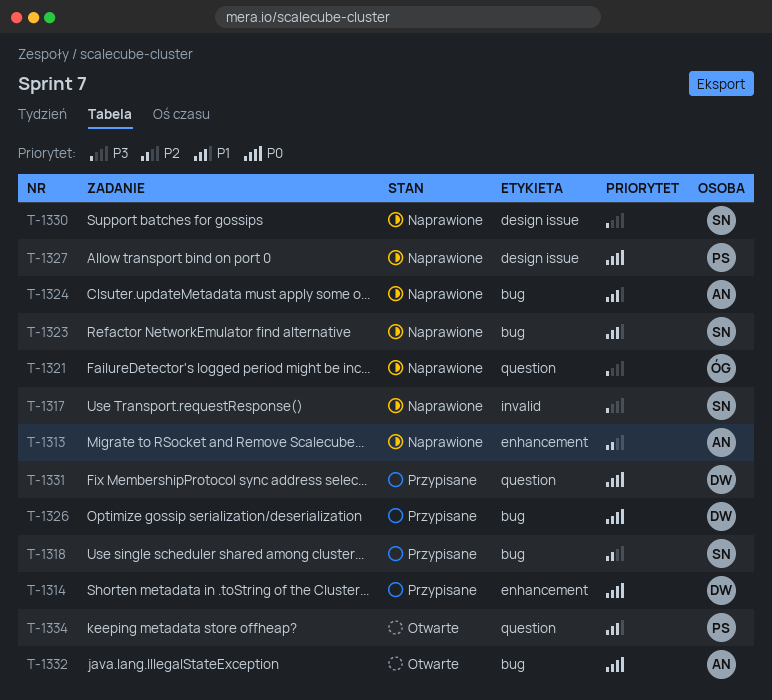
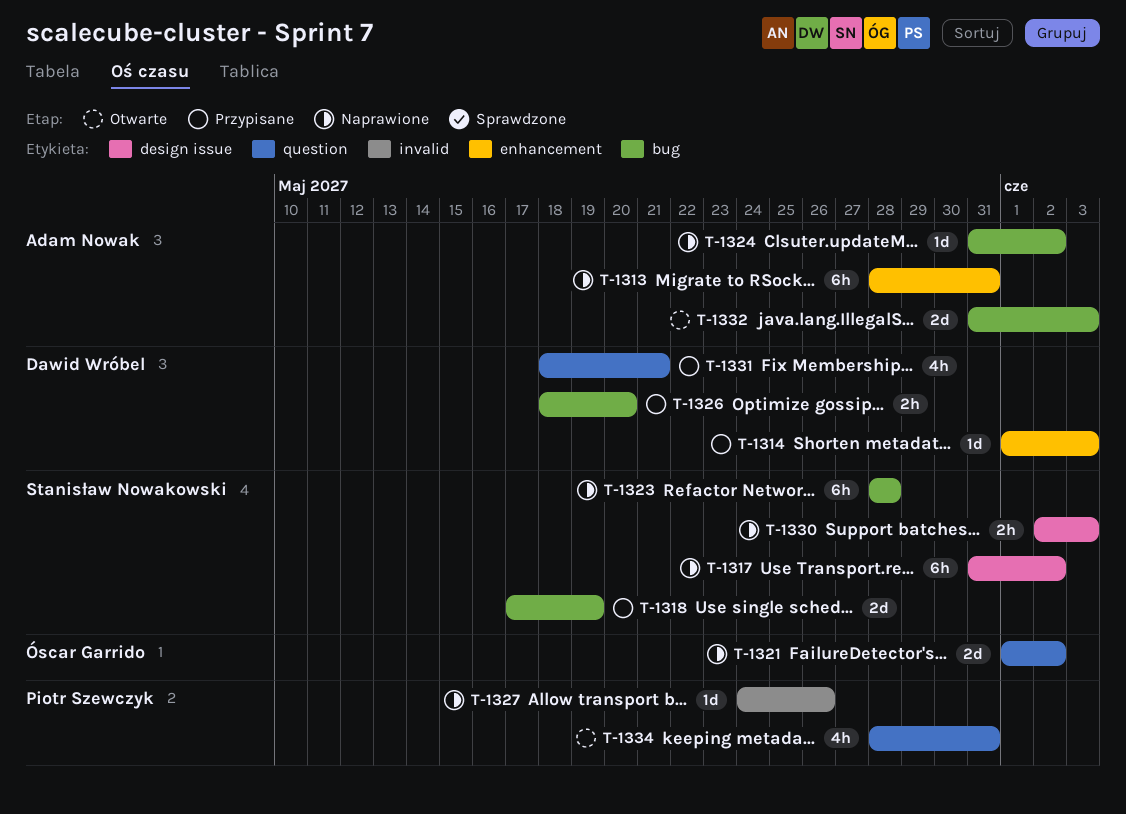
T-1317, label: invalid -> design issue
T-1327, label: design issue -> invalid

